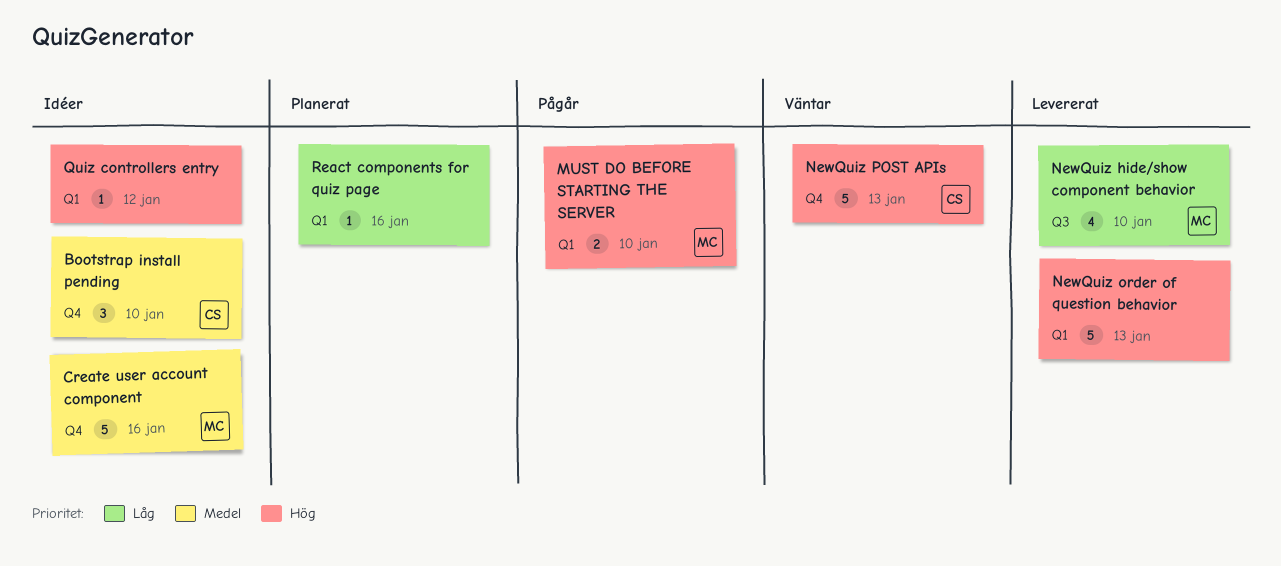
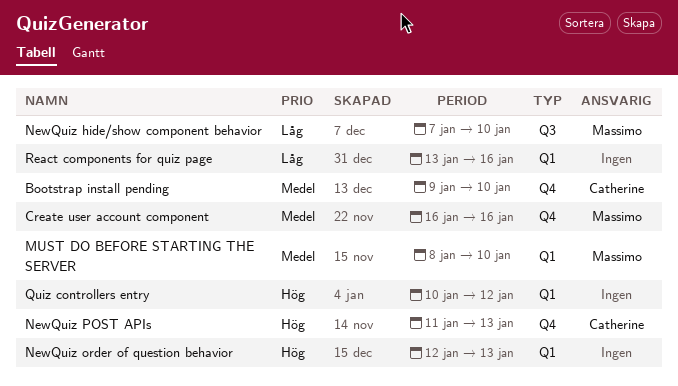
MUST DO BEFORE STARTING THE SERVER, priority: Hög -> Medel

